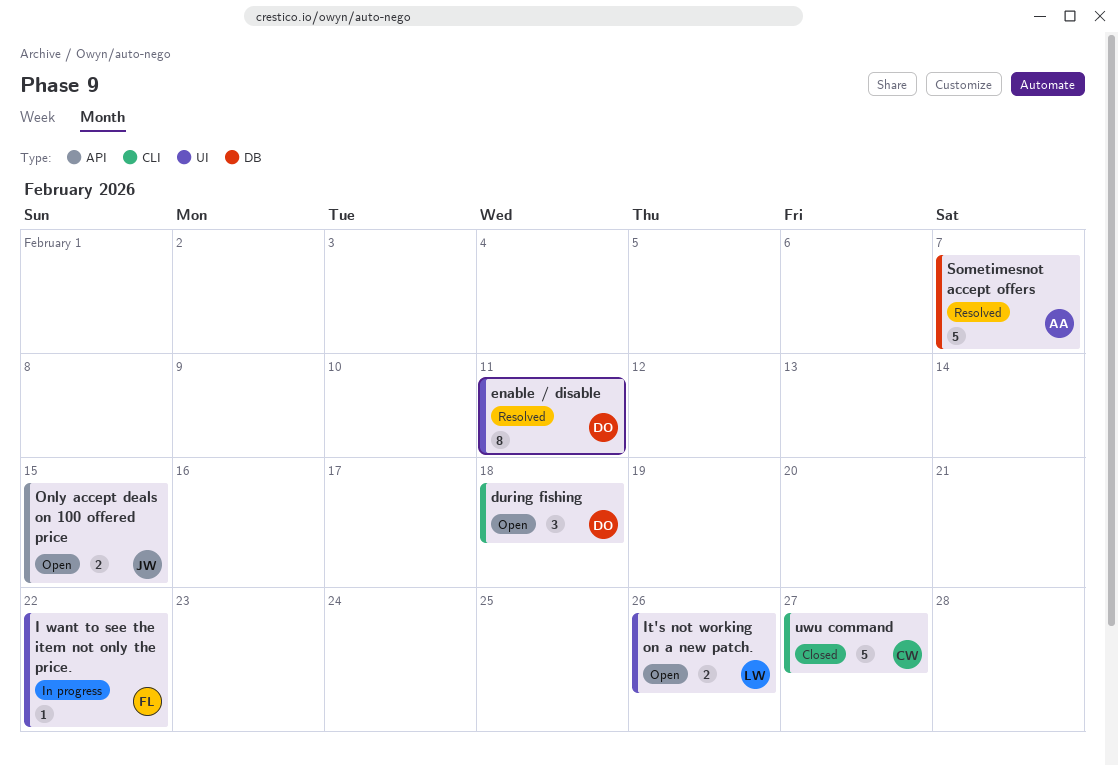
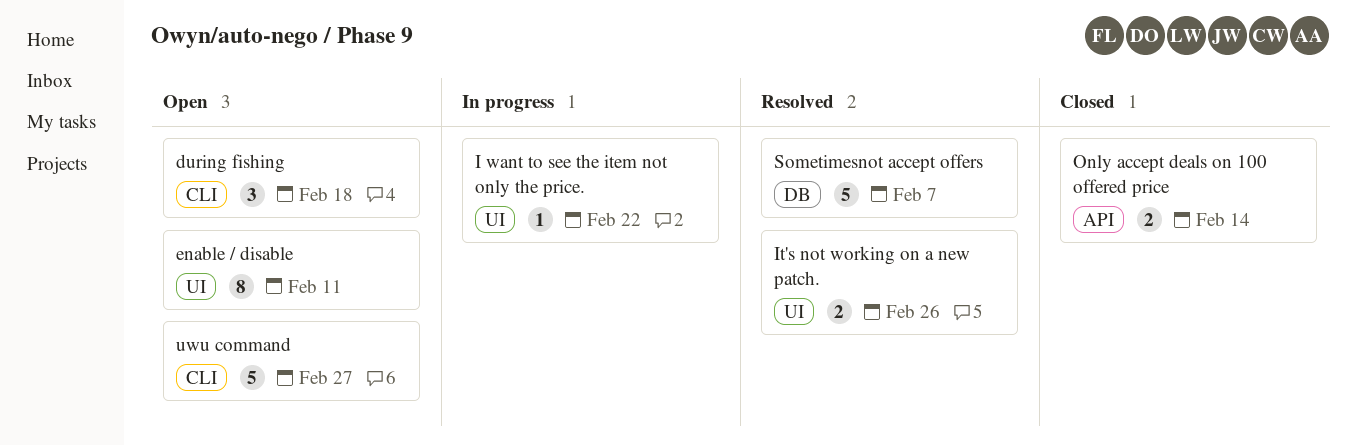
enable / disable, status: Resolved -> Open
It's not working on a new patch., status: Open -> Resolved
Only accept deals on 100 offered price, status: Open -> Closed
Only accept deals on 100 offered price, due: Feb 15 -> Feb 14
uwu command, status: Closed -> Open

